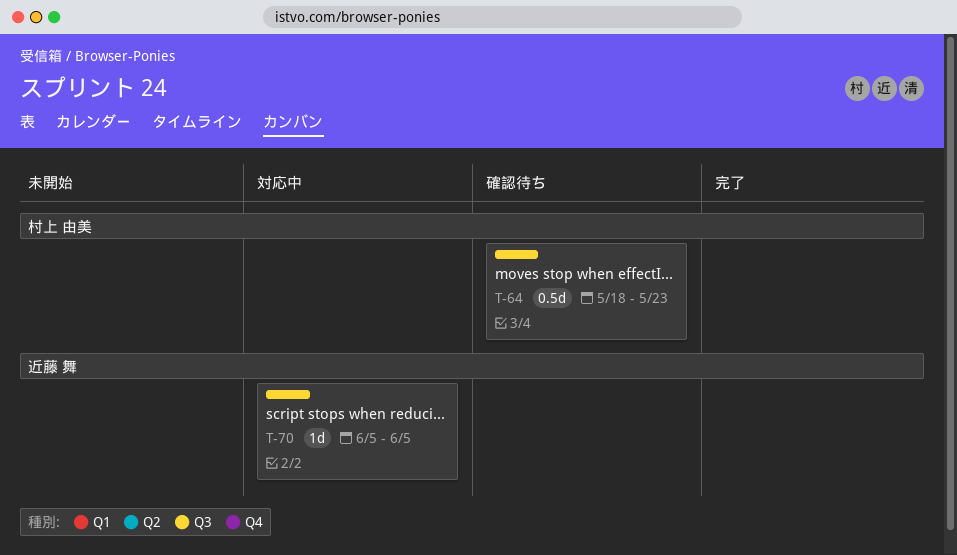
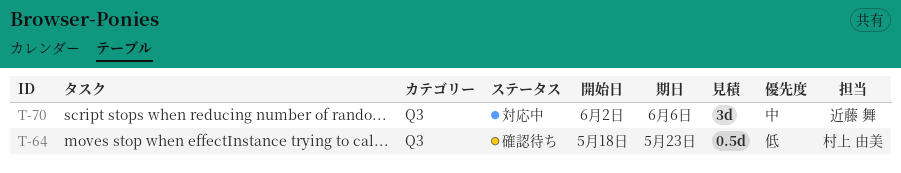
T-70, estimate: 1d -> 3d
T-70, start: Jun 5 -> Jun 2
T-70, due: Jun 5 -> Jun 6

